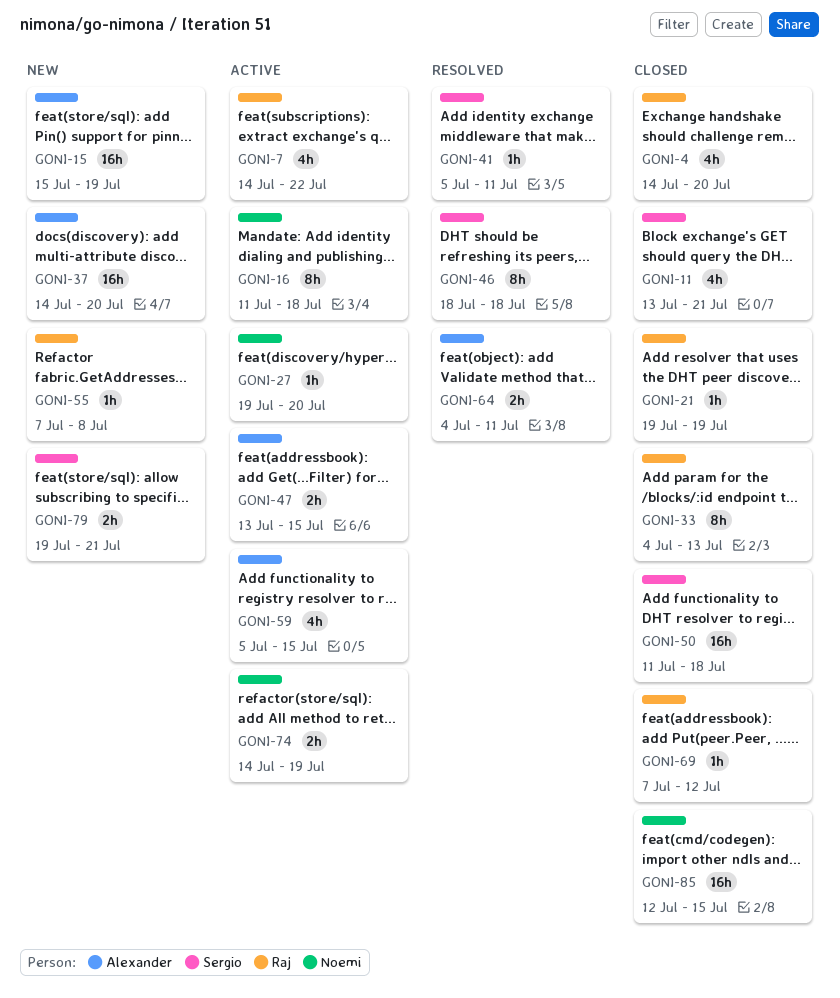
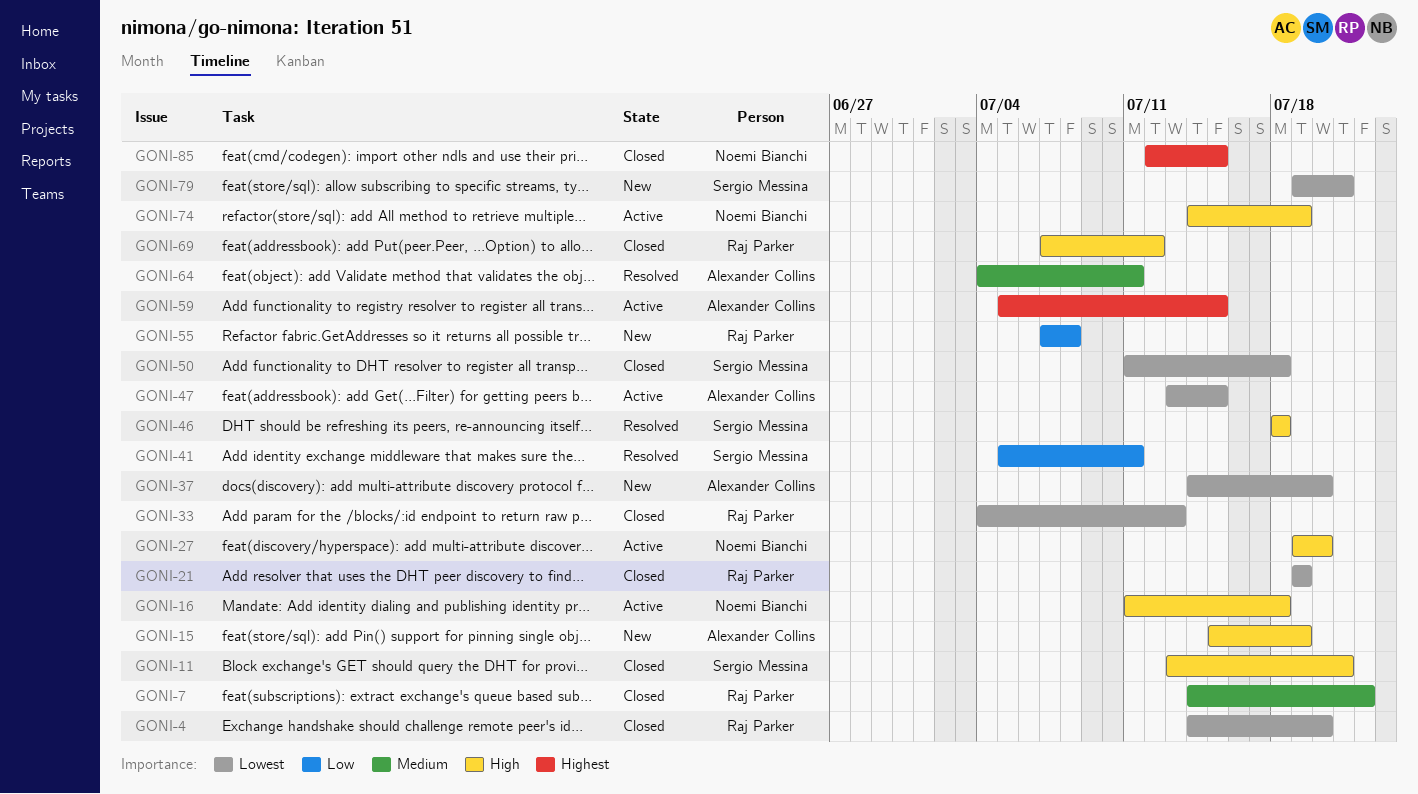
GONI-7, status: Active -> Closed

